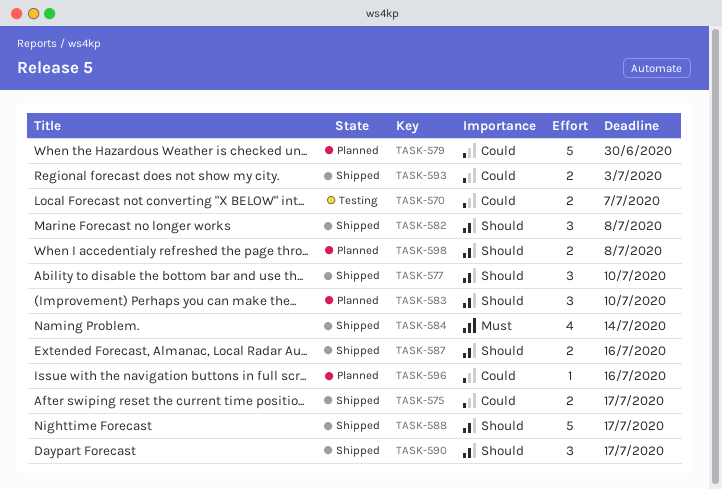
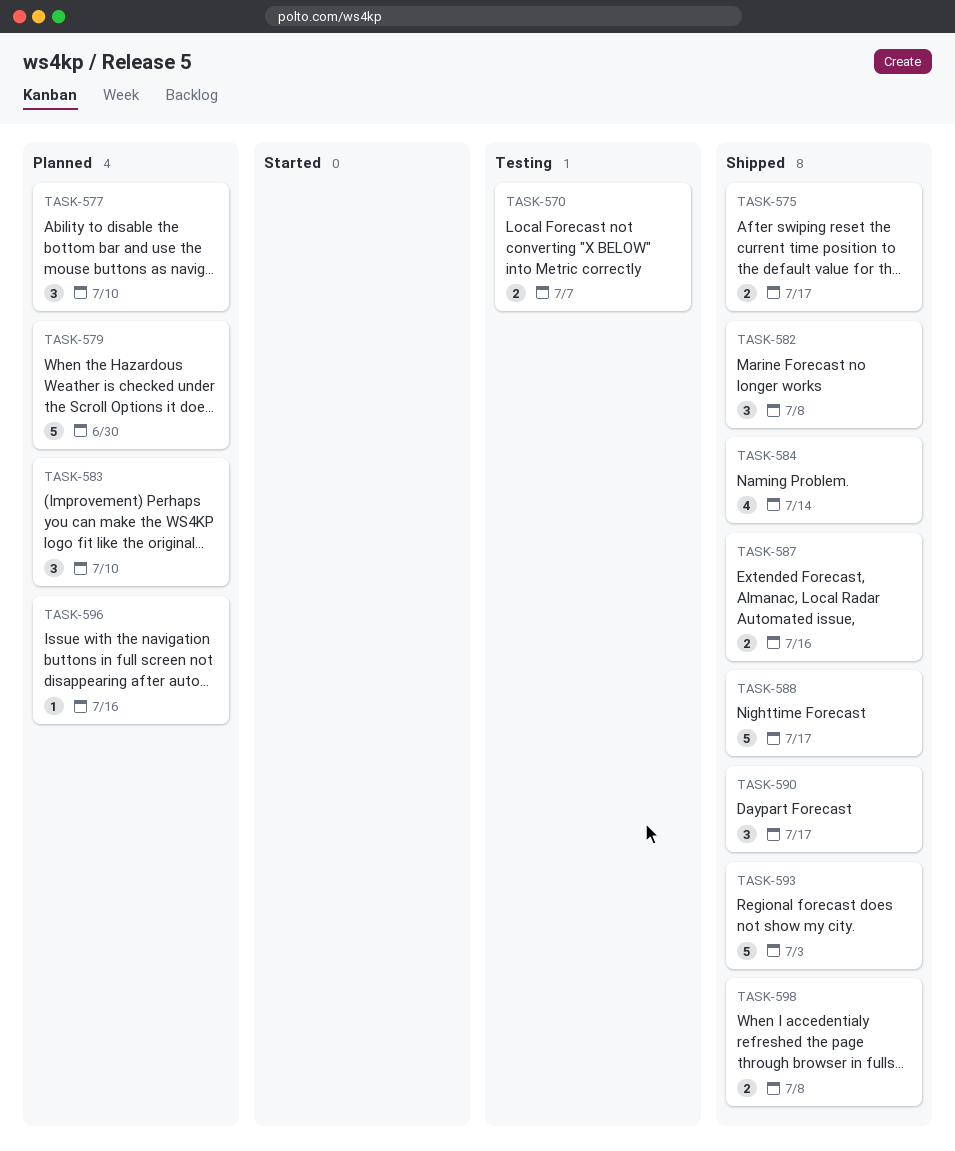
TASK-577, status: Shipped -> Planned
TASK-593, estimate: 2 -> 5
TASK-598, status: Planned -> Shipped

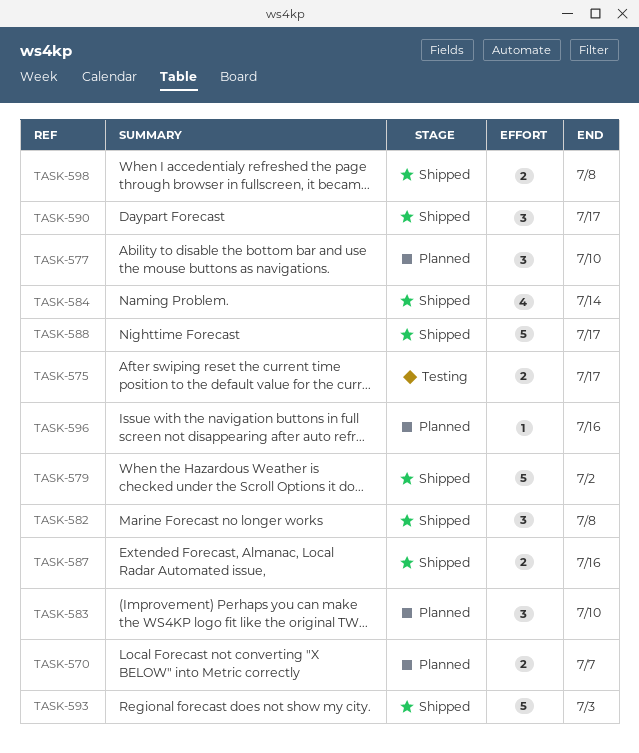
TASK-570, status: Testing -> Planned
TASK-575, status: Shipped -> Testing
TASK-579, status: Planned -> Shipped
TASK-579, due: Jun 30 -> Jul 2

